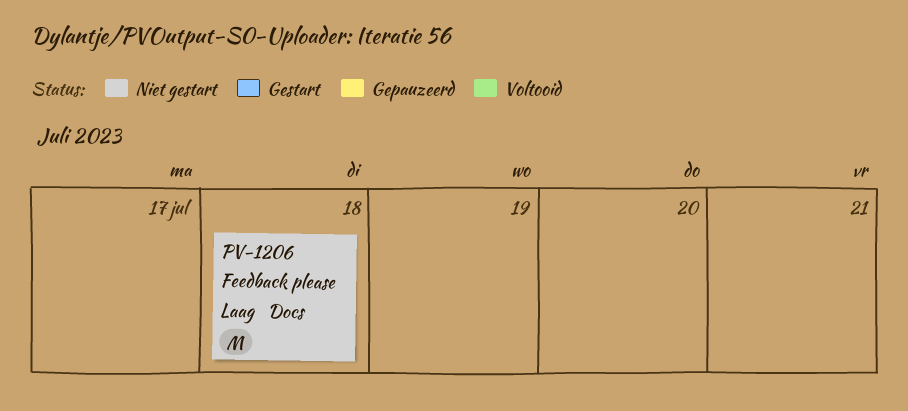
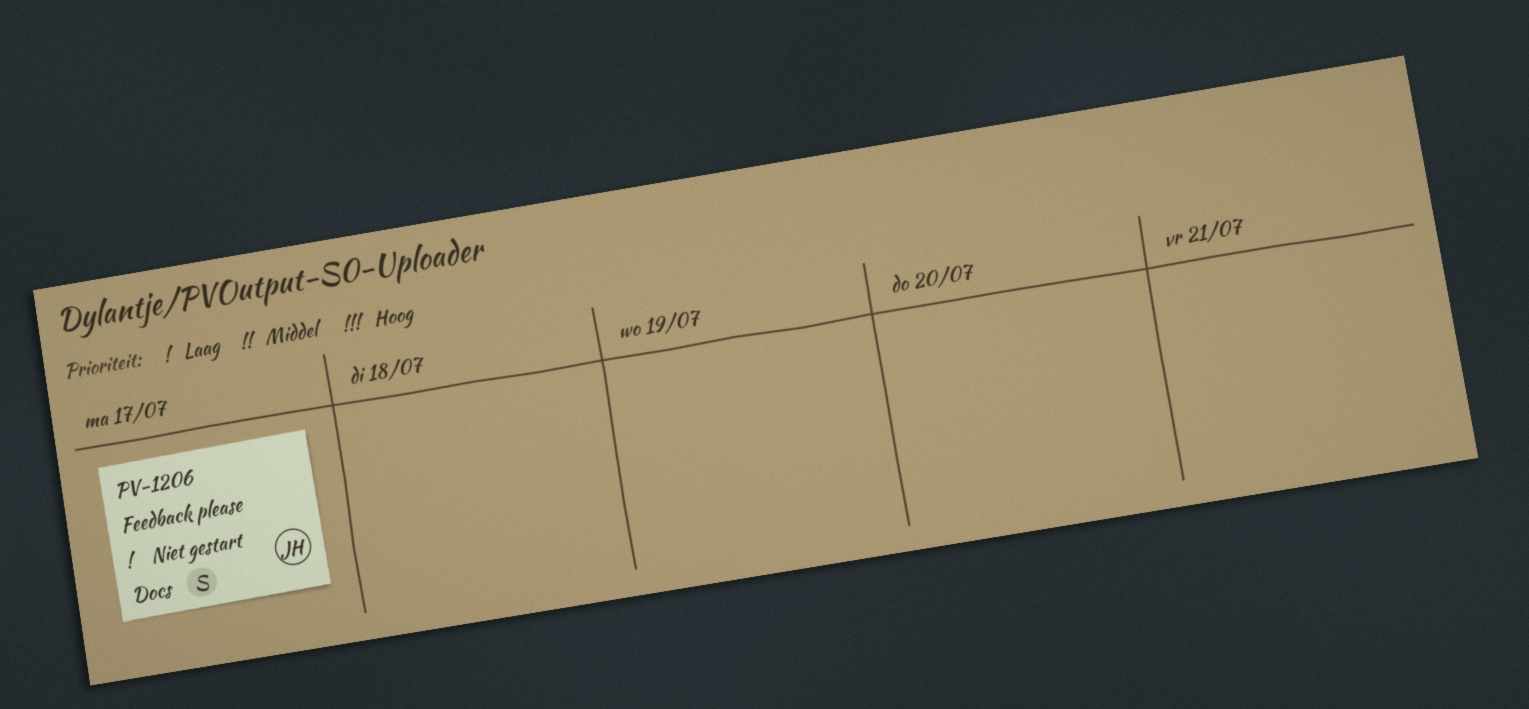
PV-1206, estimate: M -> S
PV-1206, due: Jul 18 -> Jul 17

